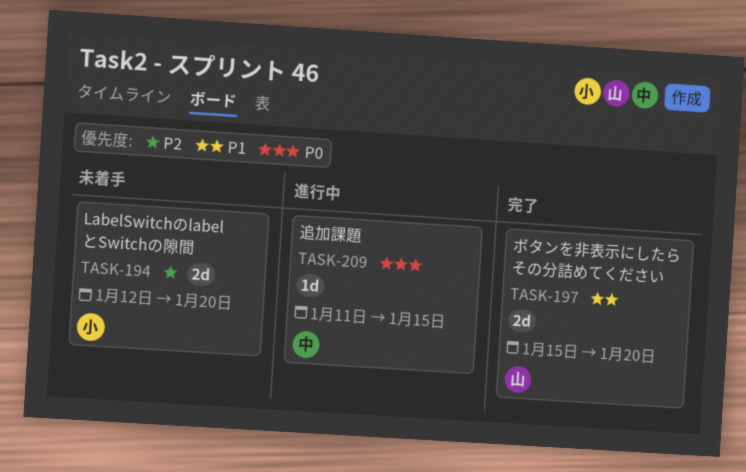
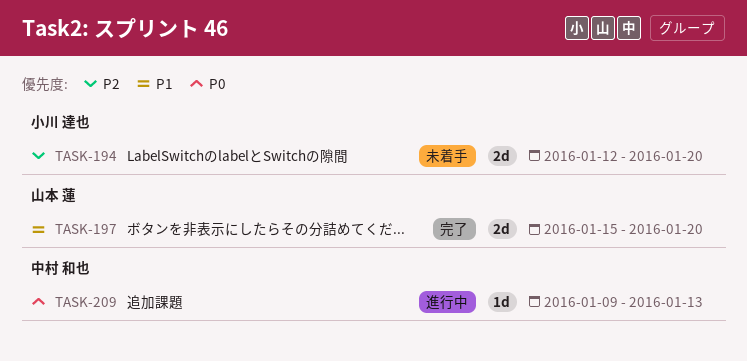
TASK-209, start: Jan 11 -> Jan 9
TASK-209, due: Jan 15 -> Jan 13

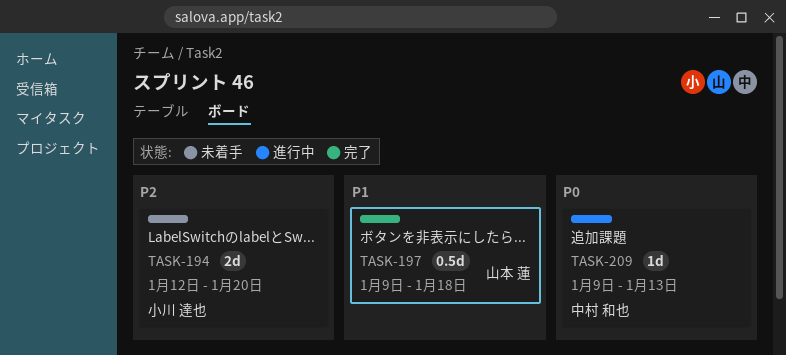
TASK-197, estimate: 2d -> 0.5d
TASK-197, start: Jan 15 -> Jan 9
TASK-197, due: Jan 20 -> Jan 18

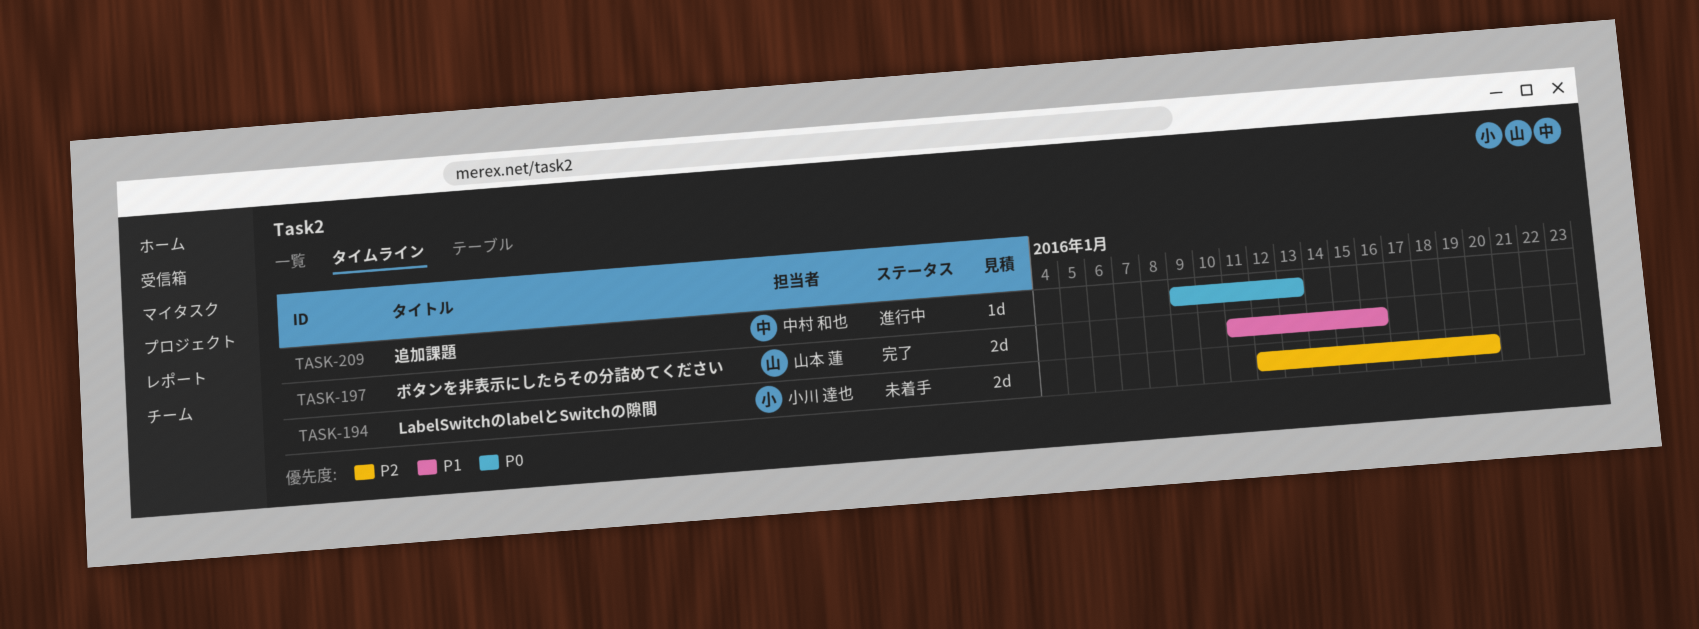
TASK-197, estimate: 0.5d -> 2d
TASK-197, start: Jan 9 -> Jan 11
TASK-197, due: Jan 18 -> Jan 16

